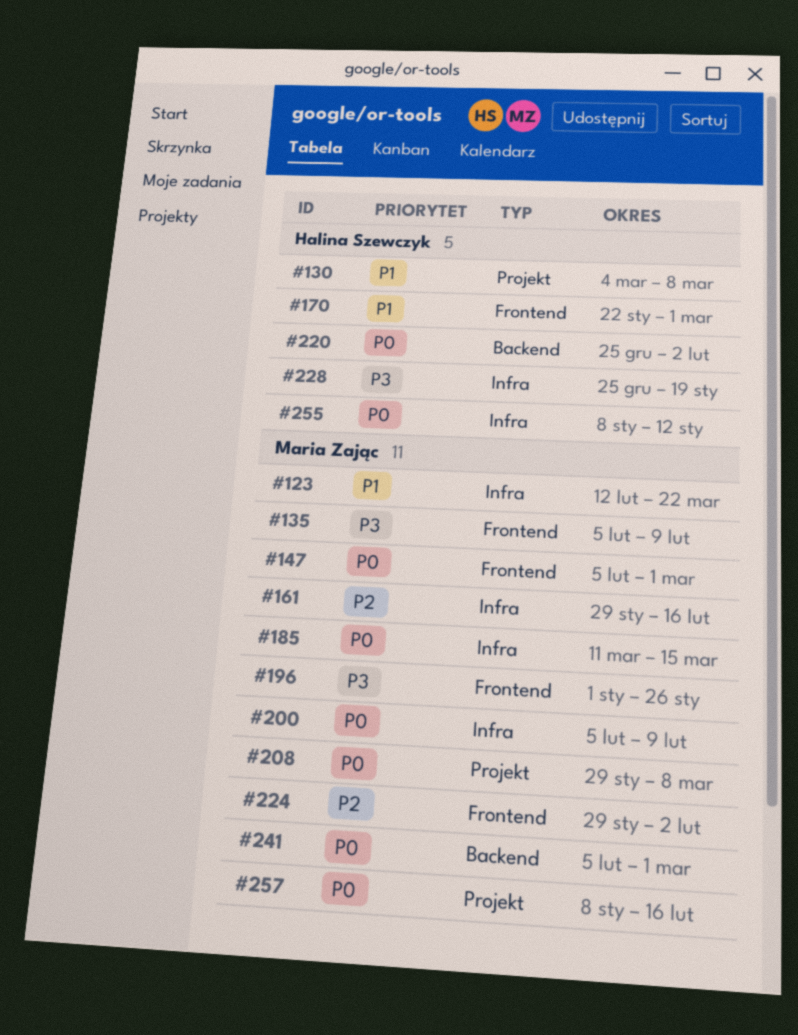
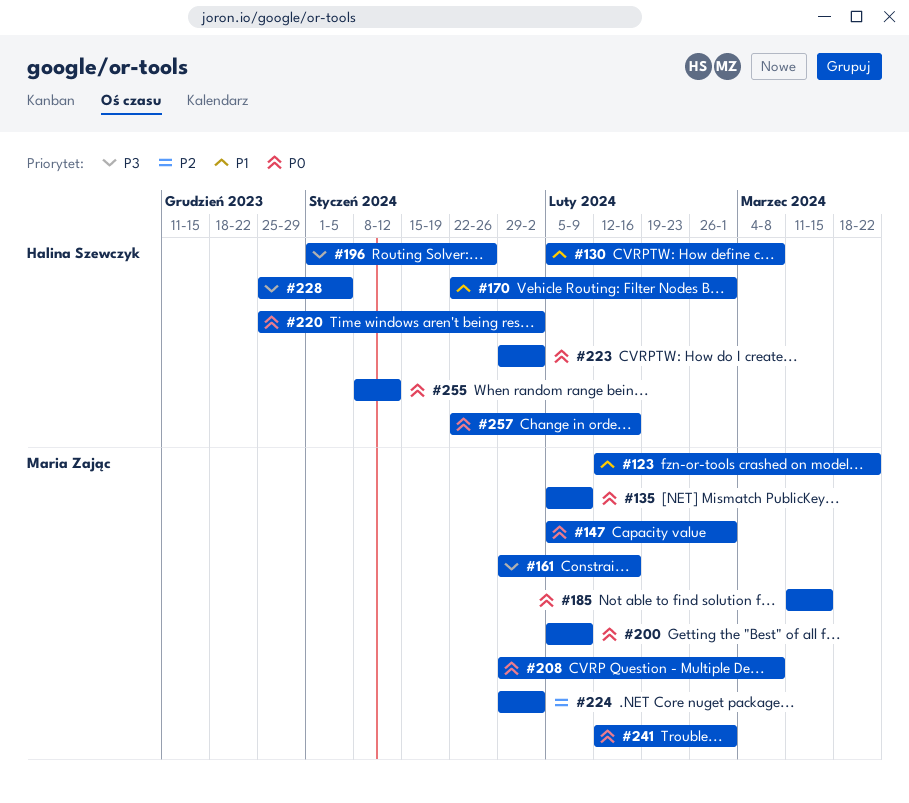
#130, start: Mar 4 -> Feb 5
#135, priority: P3 -> P0
#161, priority: P2 -> P3
#196, owner: Maria Zając -> Halina Szewczyk
#223: none -> present
#228, due: Jan 19 -> Jan 5
#241, start: Feb 5 -> Feb 12
#257, owner: Maria Zając -> Halina Szewczyk
#257, start: Jan 8 -> Jan 22

